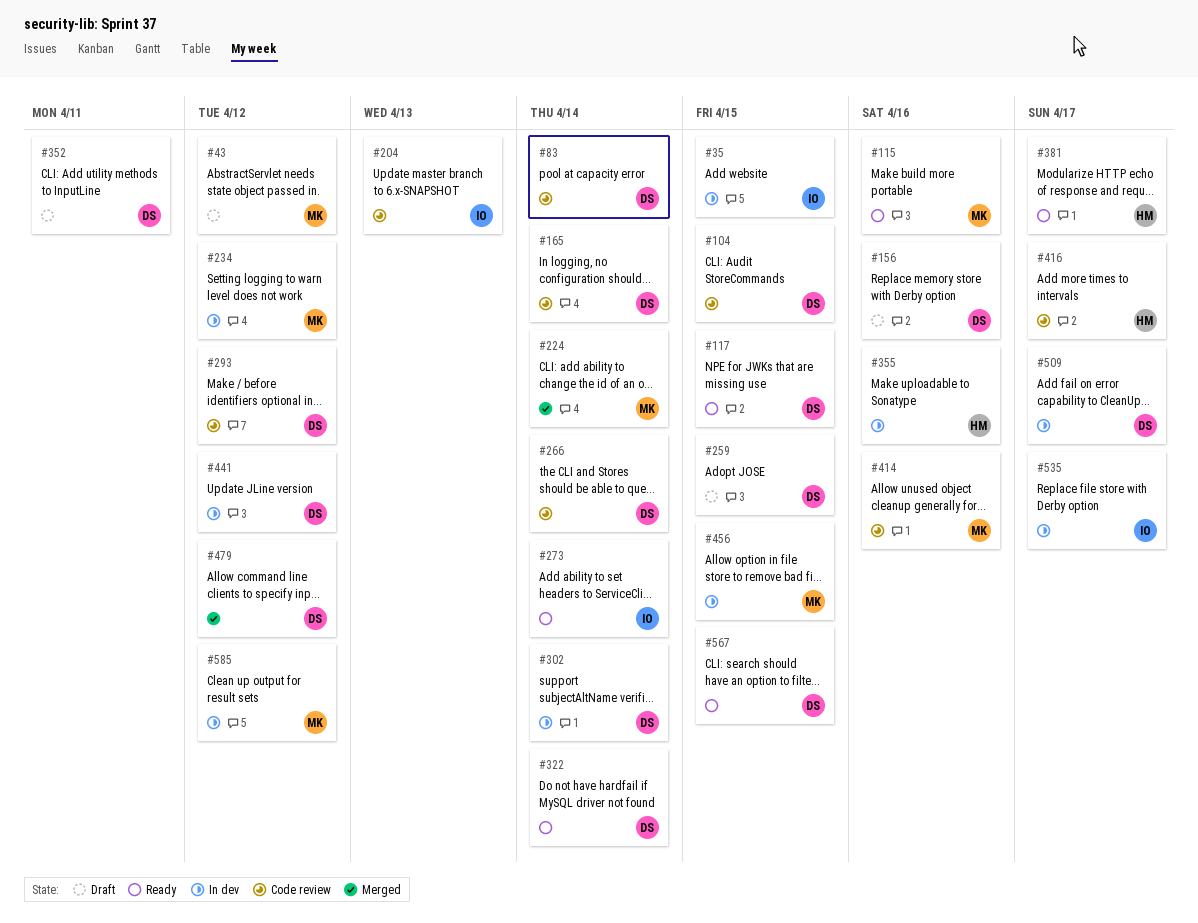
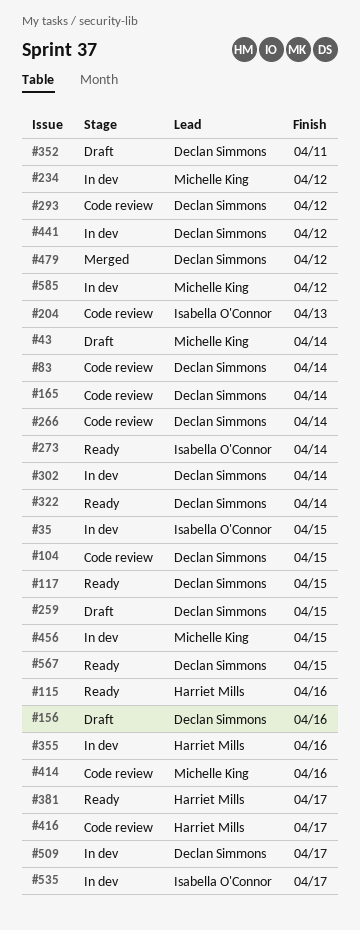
#43, due: Apr 12 -> Apr 14
#115, owner: Michelle King -> Harriet Mills
#224: present -> none

